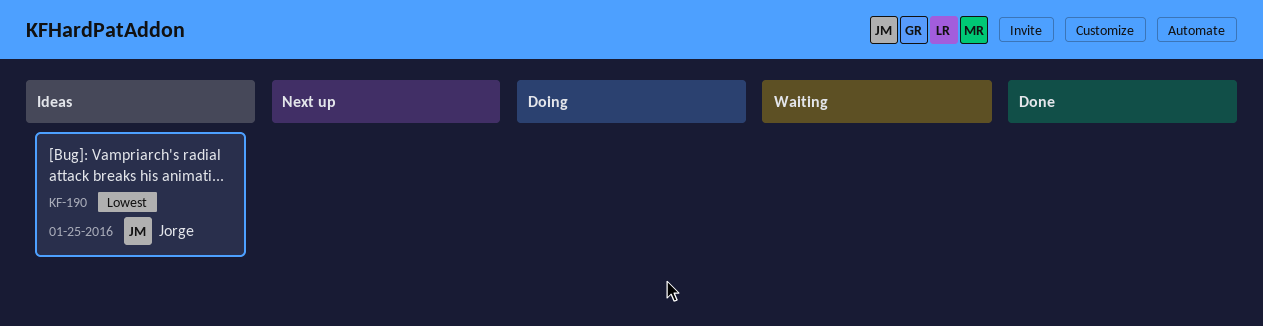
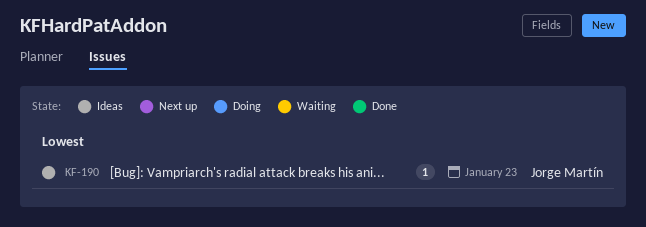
KF-190, due: Jan 25 -> Jan 23

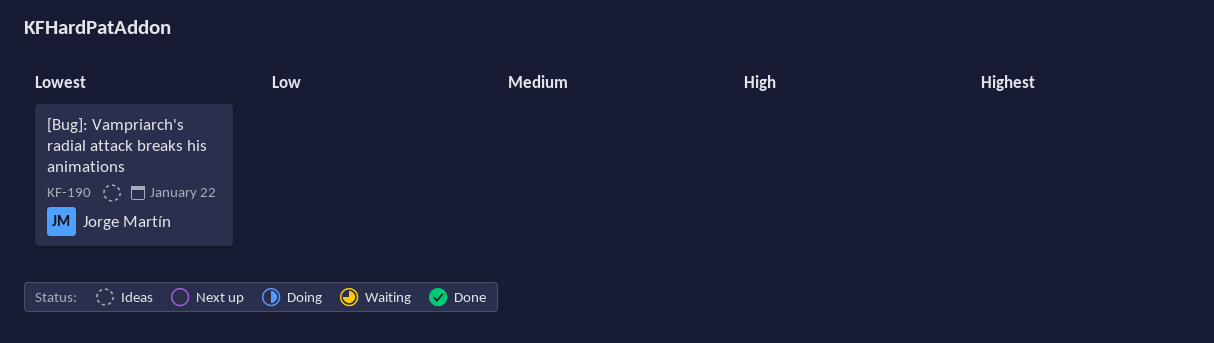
KF-190, due: Jan 23 -> Jan 22

